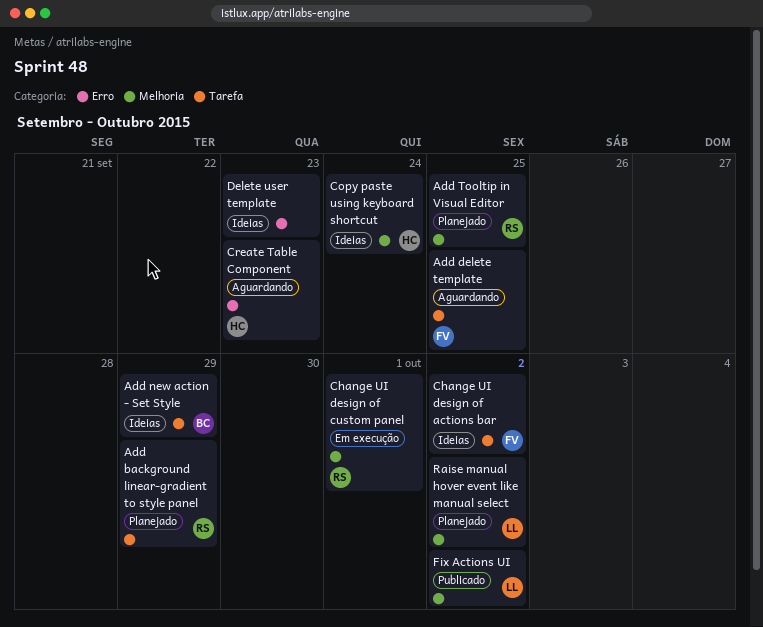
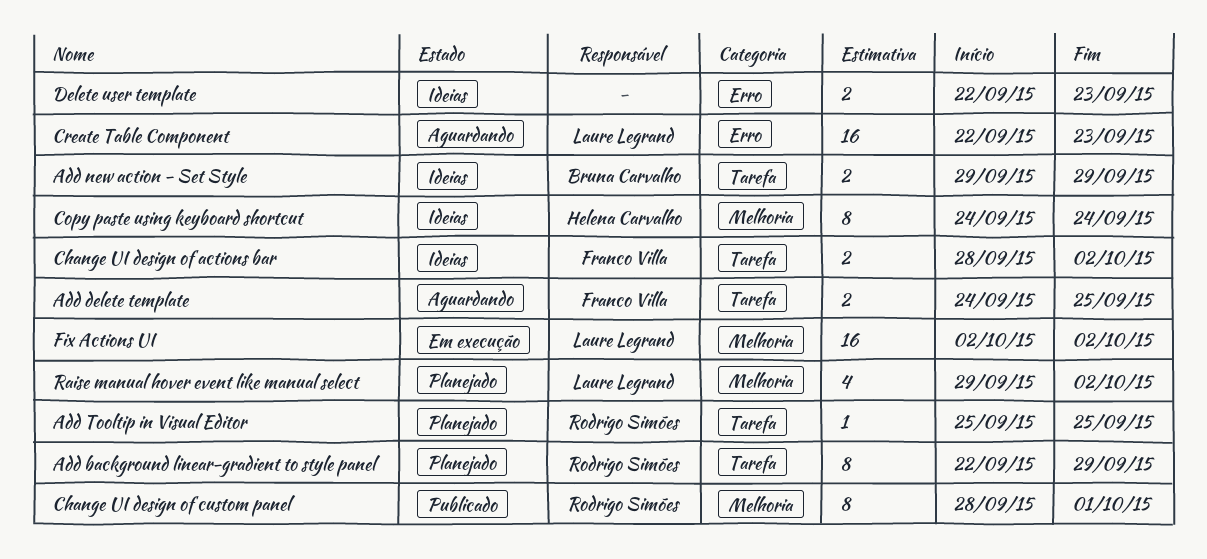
Add Tooltip in Visual Editor, label: Melhoria -> Tarefa
Change UI design of custom panel, status: Em execução -> Publicado
Create Table Component, owner: Helena Carvalho -> Laure Legrand
Fix Actions UI, status: Publicado -> Em execução

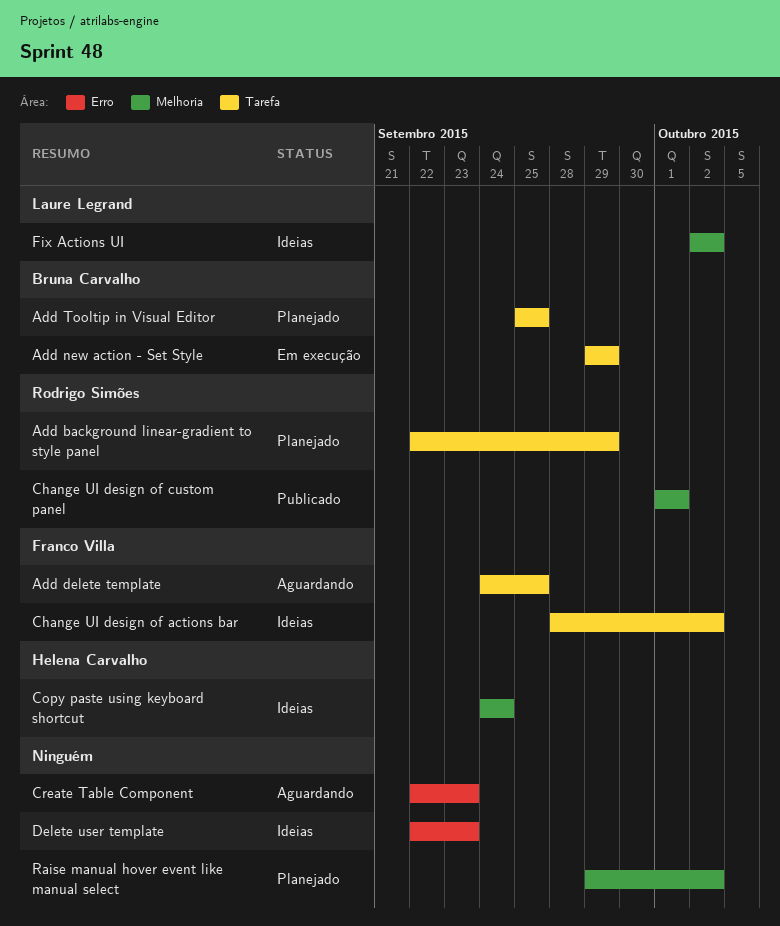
Add new action - Set Style, status: Ideias -> Em execução
Add Tooltip in Visual Editor, owner: Rodrigo Simões -> Bruna Carvalho
Change UI design of custom panel, start: Sep 28 -> Oct 1
Create Table Component, owner: Laure Legrand -> none
Fix Actions UI, status: Em execução -> Ideias
Raise manual hover event like manual select, owner: Laure Legrand -> none

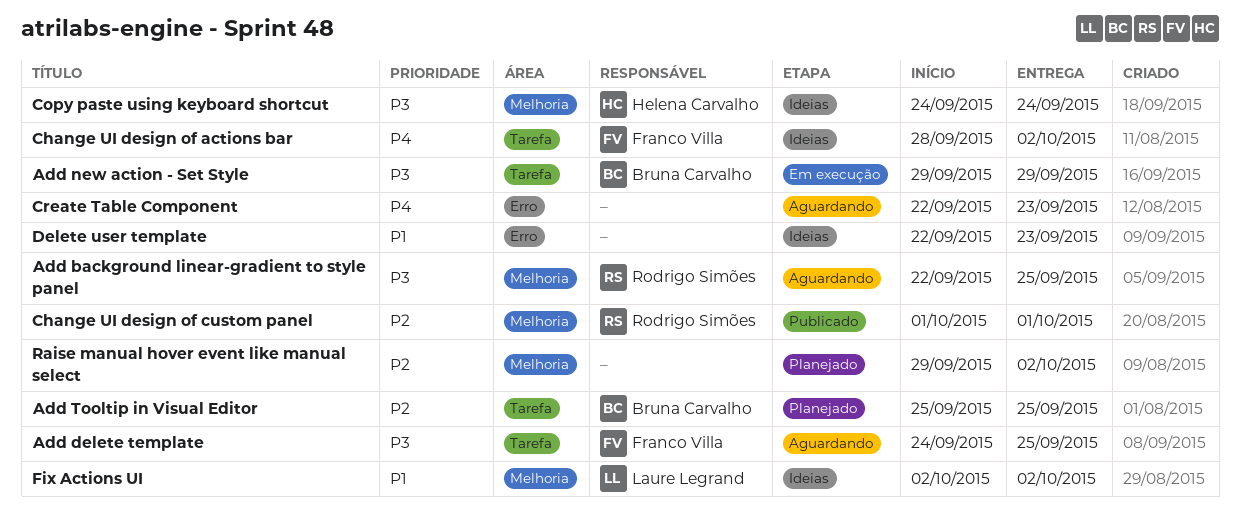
Add background linear-gradient to style panel, status: Planejado -> Aguardando
Add background linear-gradient to style panel, label: Tarefa -> Melhoria
Add background linear-gradient to style panel, due: Sep 29 -> Sep 25

